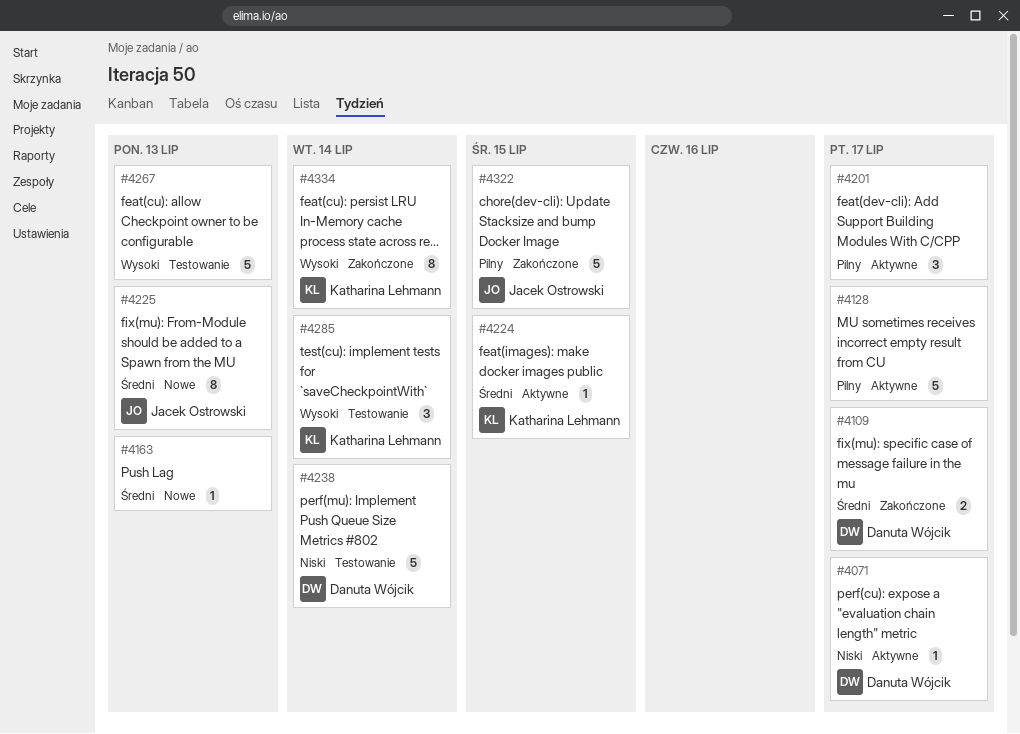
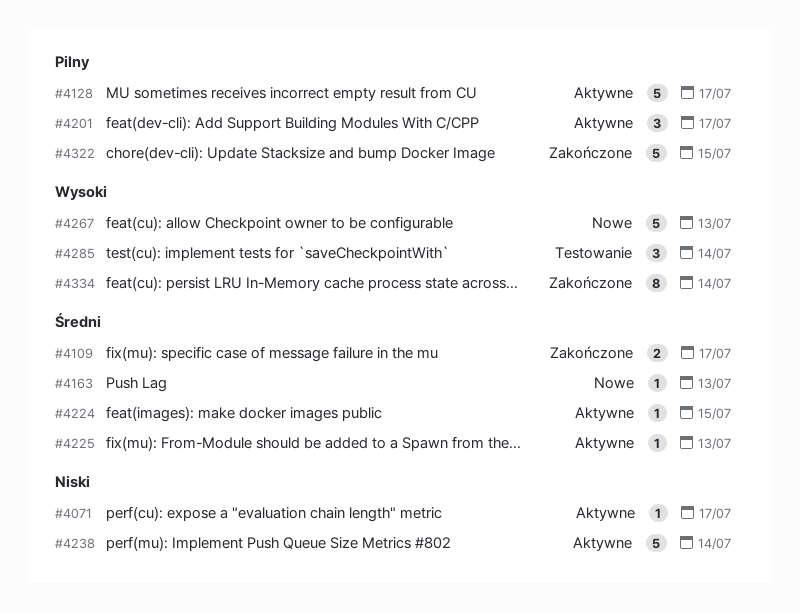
#4225, status: Nowe -> Aktywne
#4225, estimate: 8 -> 1
#4238, status: Testowanie -> Aktywne
#4267, status: Testowanie -> Nowe

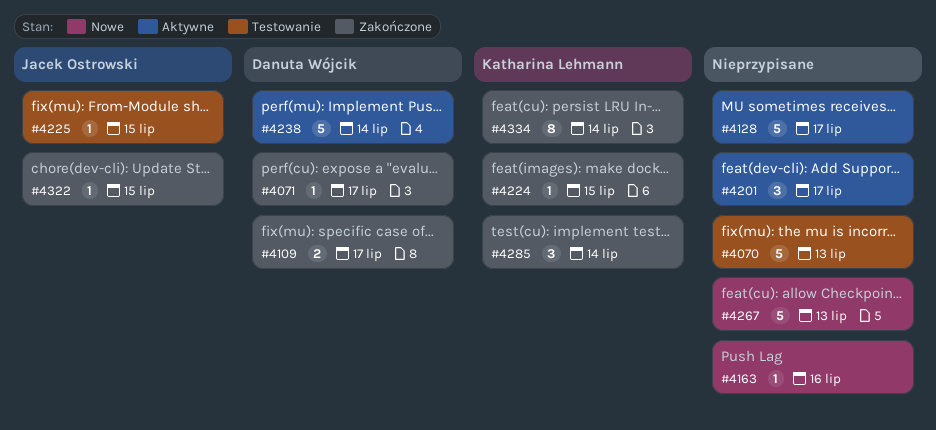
#4070: none -> present
#4071, status: Aktywne -> Zakończone
#4163, due: Jul 13 -> Jul 16
#4224, status: Aktywne -> Zakończone
#4225, status: Aktywne -> Testowanie
#4225, due: Jul 13 -> Jul 15
#4285, status: Testowanie -> Zakończone
#4322, estimate: 5 -> 1

